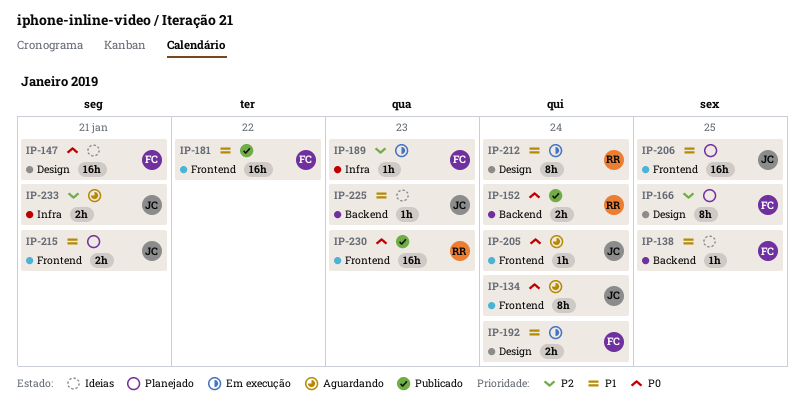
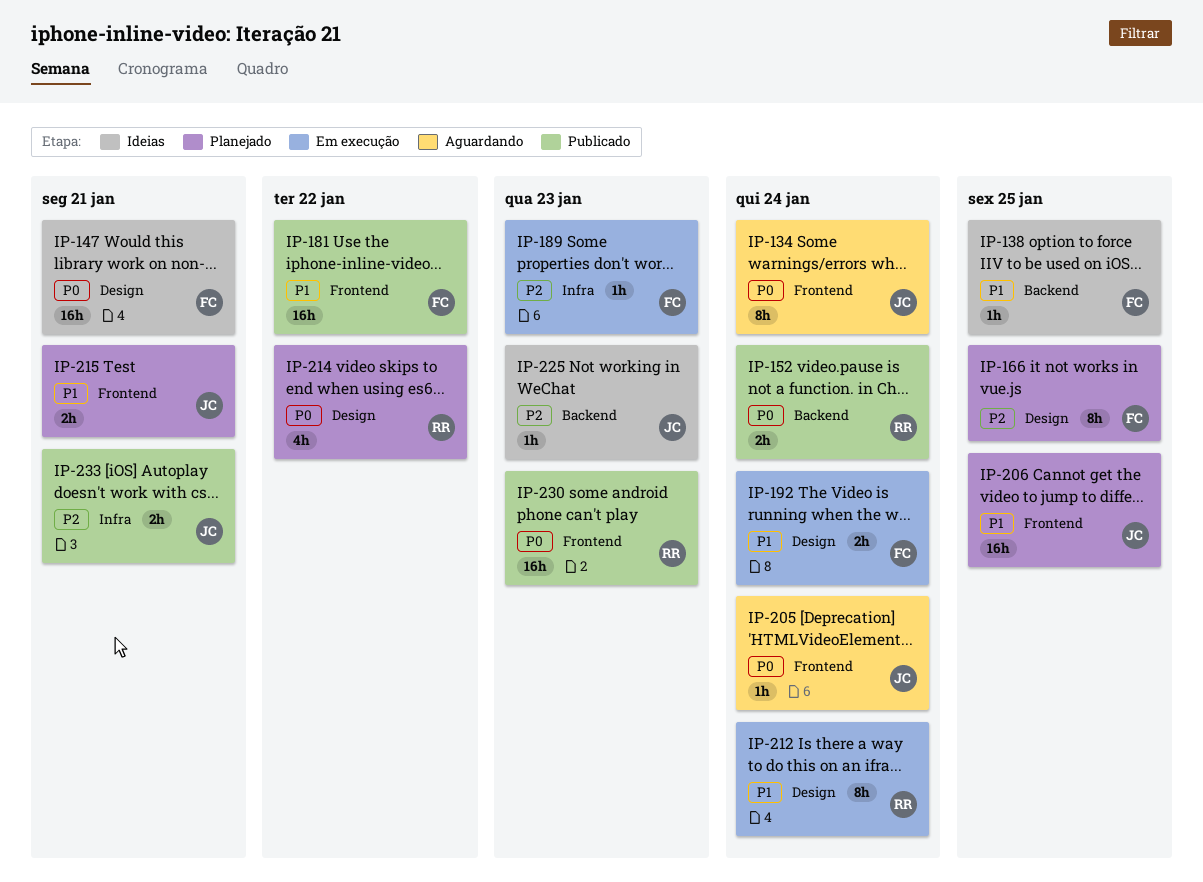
IP-214: none -> present
IP-225, priority: P1 -> P2
IP-233, status: Aguardando -> Publicado

